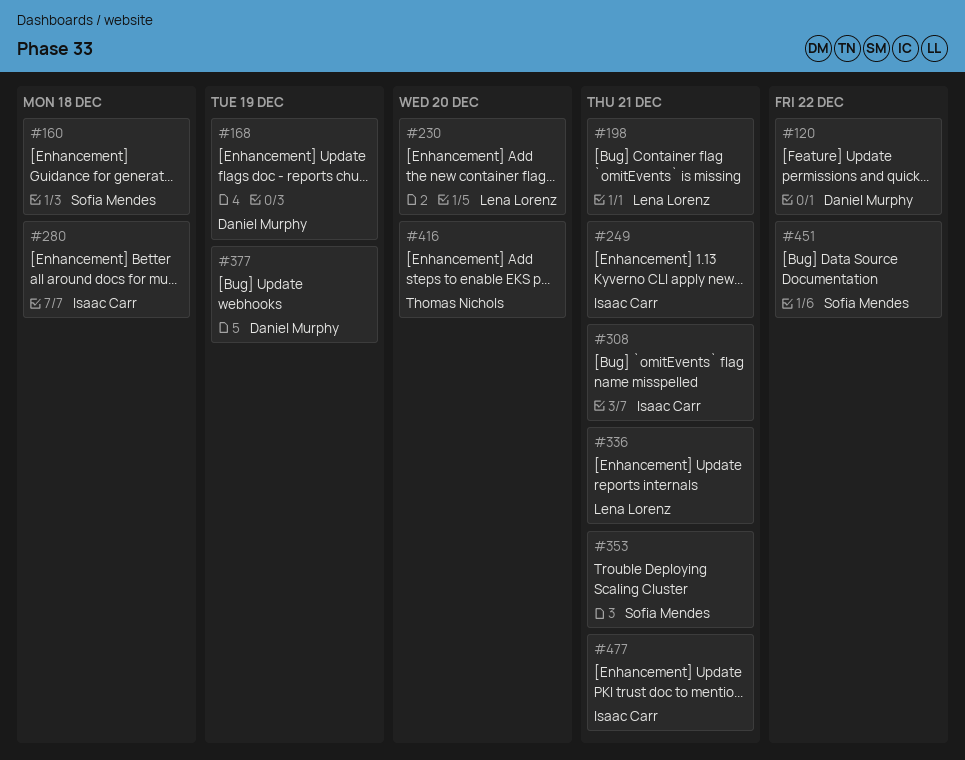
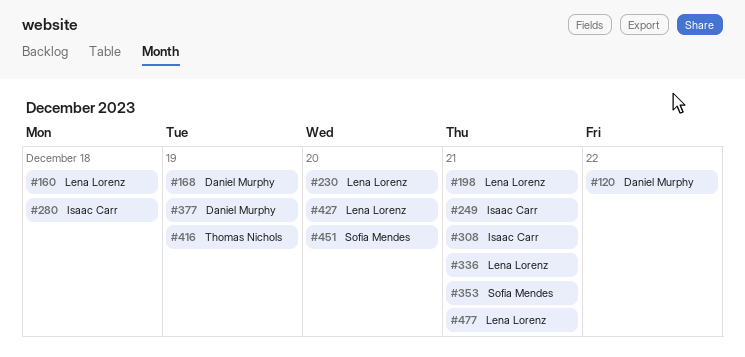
#160, owner: Sofia Mendes -> Lena Lorenz
#416, due: Dec 20 -> Dec 19
#427: none -> present
#451, due: Dec 22 -> Dec 20
#477, owner: Isaac Carr -> Lena Lorenz

